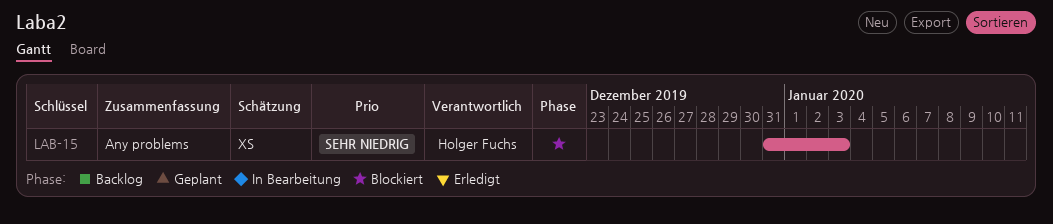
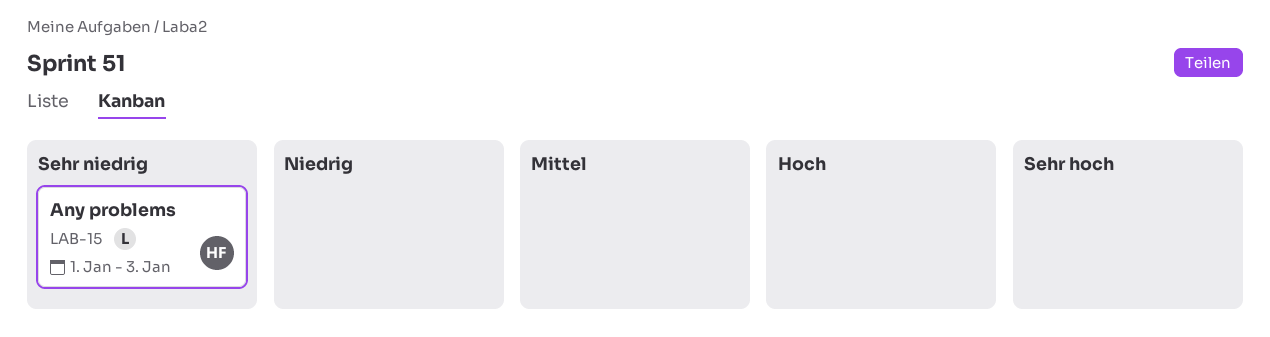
LAB-15, estimate: XS -> L
LAB-15, start: Dec 31 -> Jan 1

